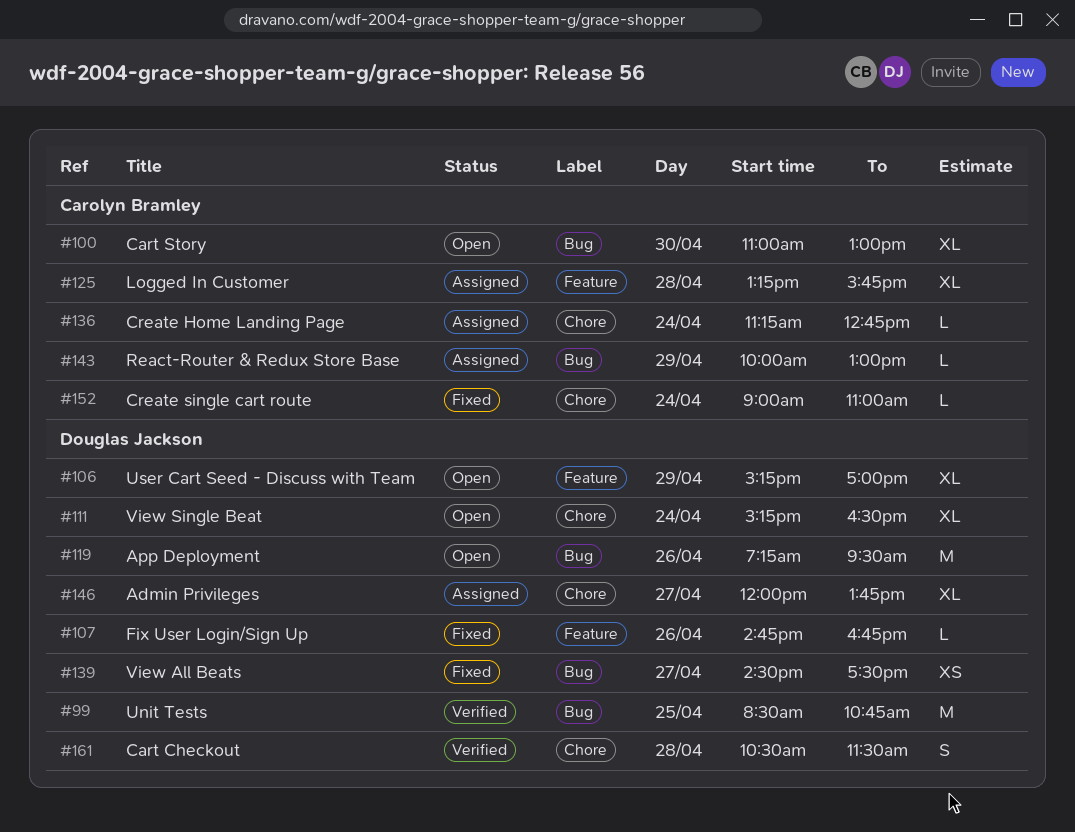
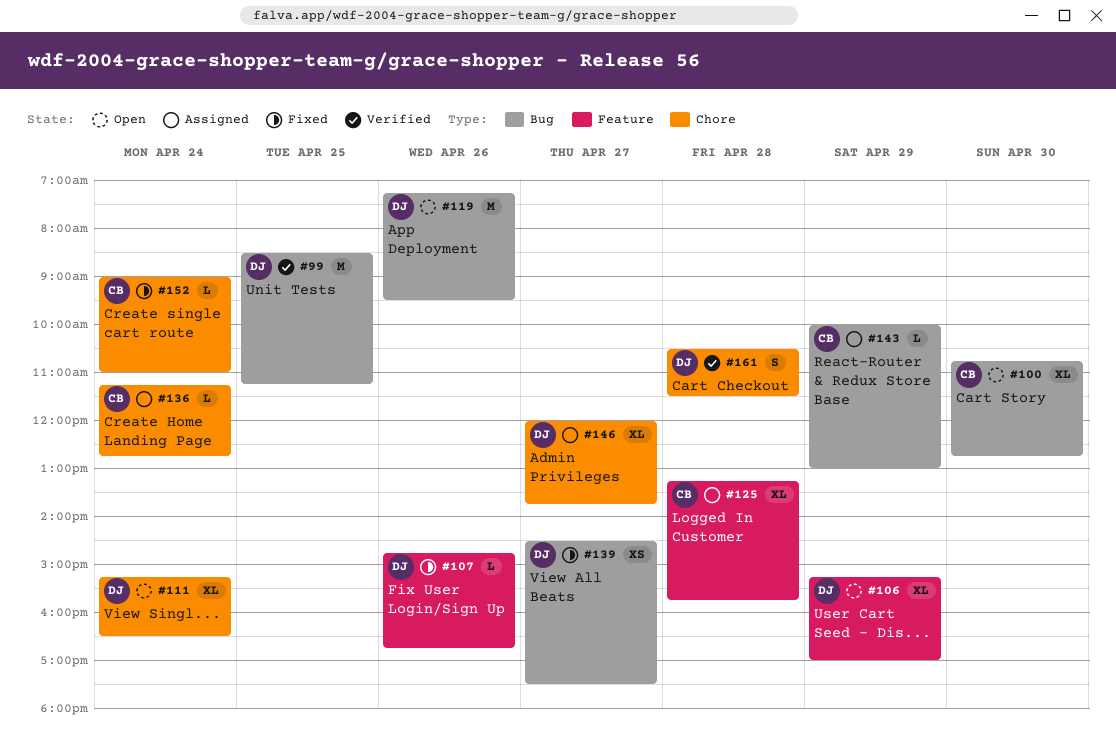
#99, ends: 10:45 -> 11:15
#100, begins: 11:00 -> 10:45
#100, ends: 13:00 -> 12:45

